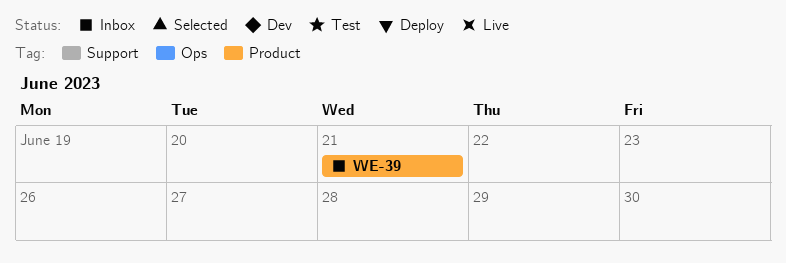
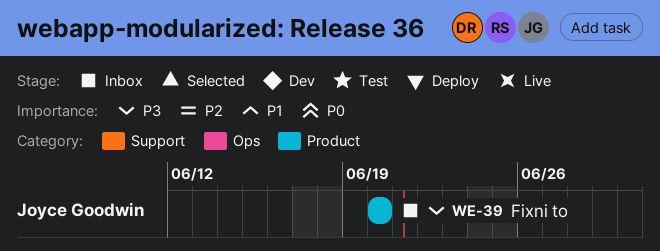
WE-39, start: Jun 21 -> Jun 20
WE-39, due: Jun 21 -> Jun 20

